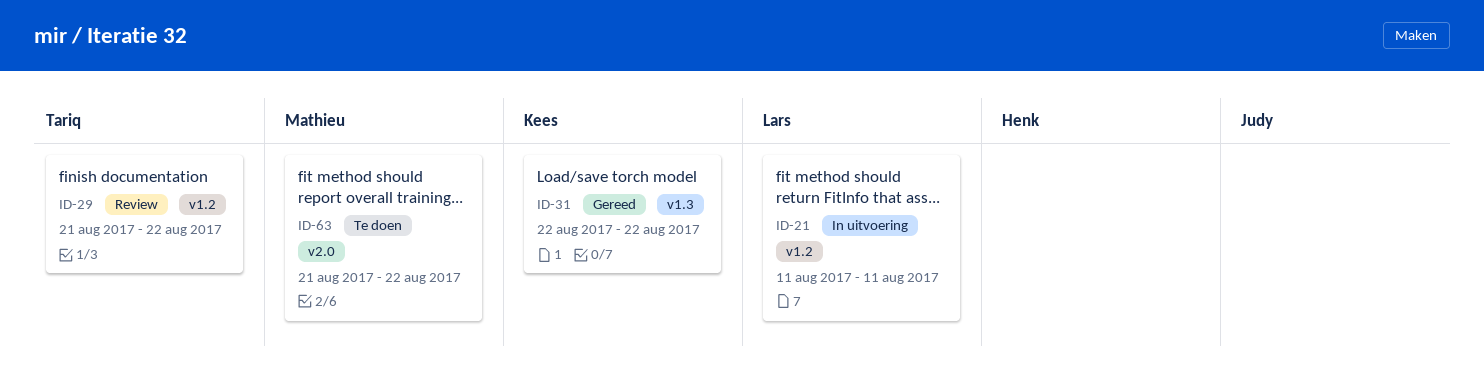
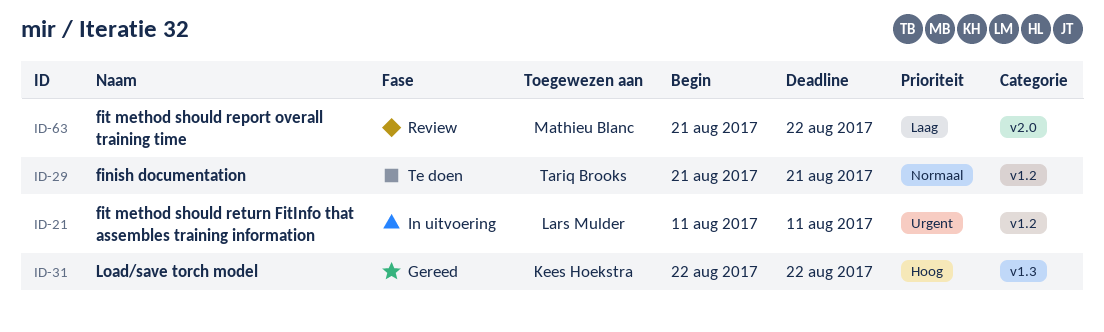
ID-29, status: Review -> Te doen
ID-29, due: Aug 22 -> Aug 21
ID-63, status: Te doen -> Review

